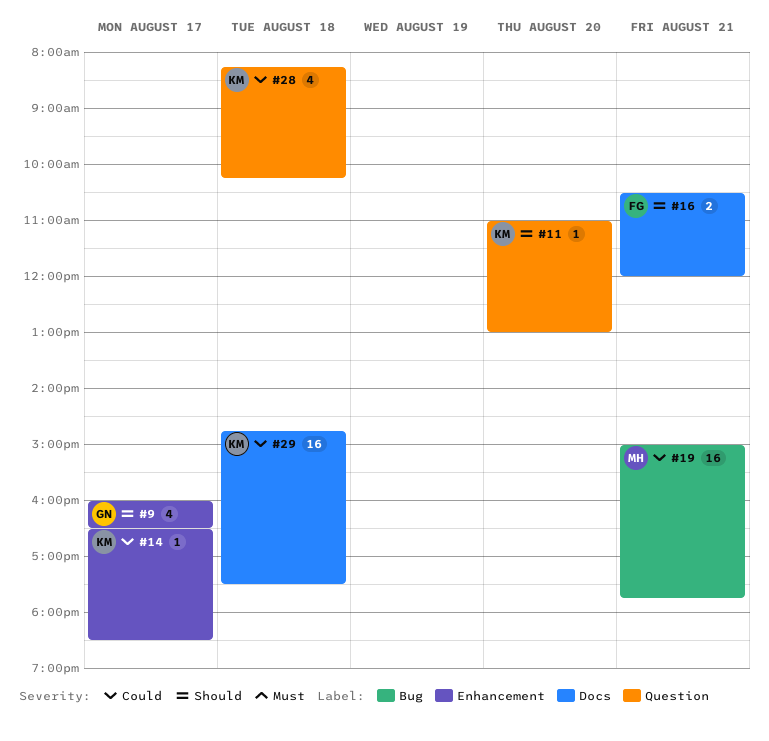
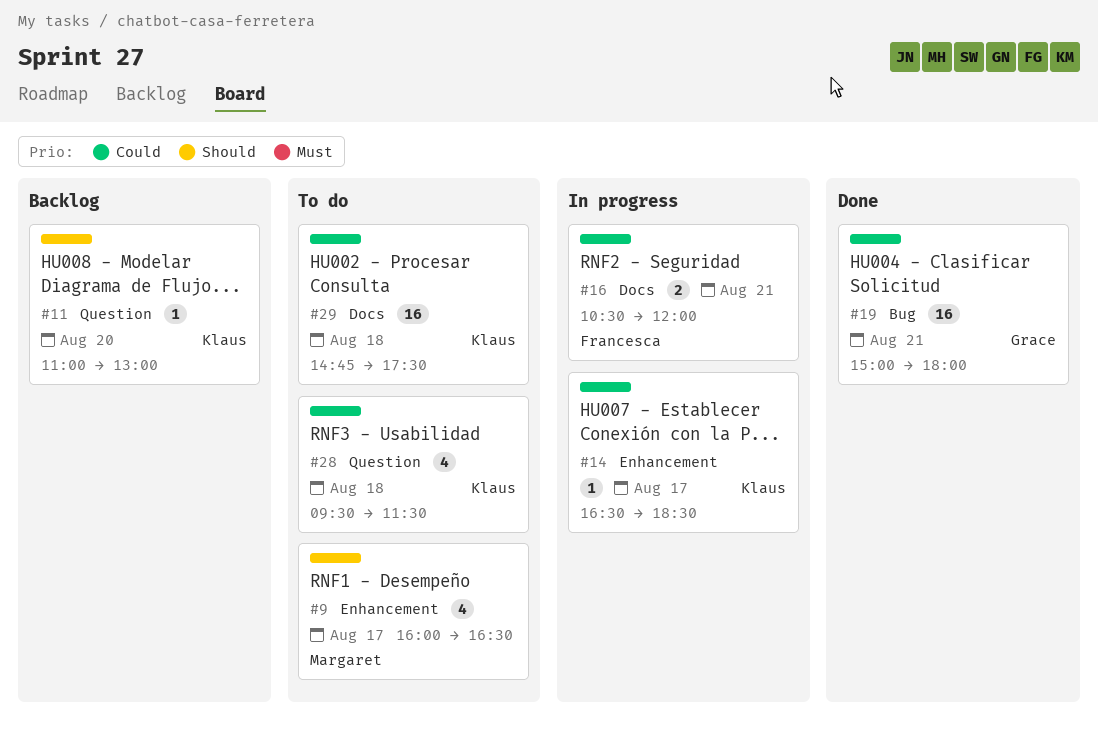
#9, owner: Grace -> Margaret
#16, priority: Should -> Could
#19, owner: Margaret -> Grace
#19, ends: 17:45 -> 18:00
#28, begins: 08:15 -> 09:30
#28, ends: 10:15 -> 11:30

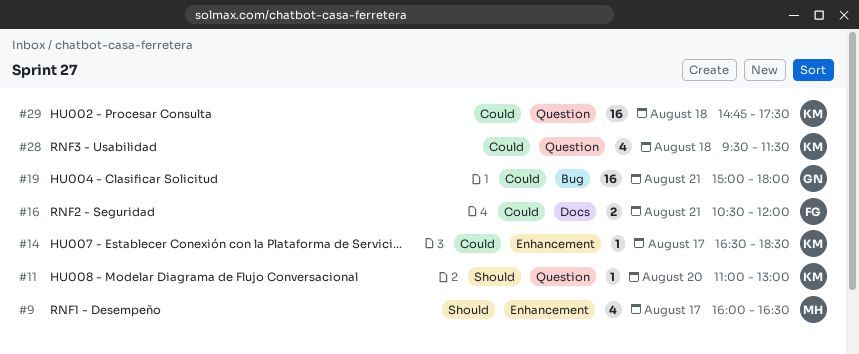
#29, label: Docs -> Question

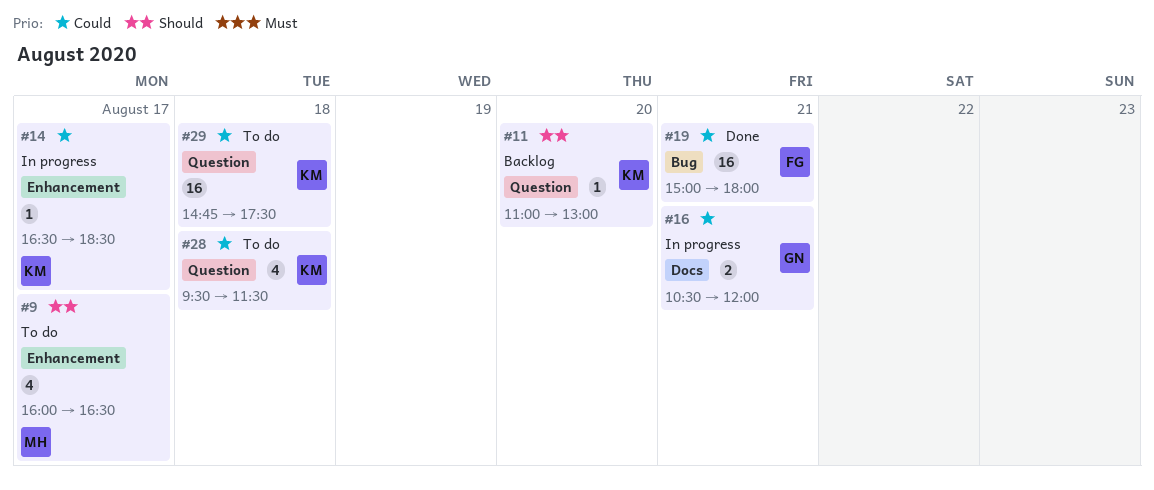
#16, owner: FG -> GN
#19, owner: GN -> FG

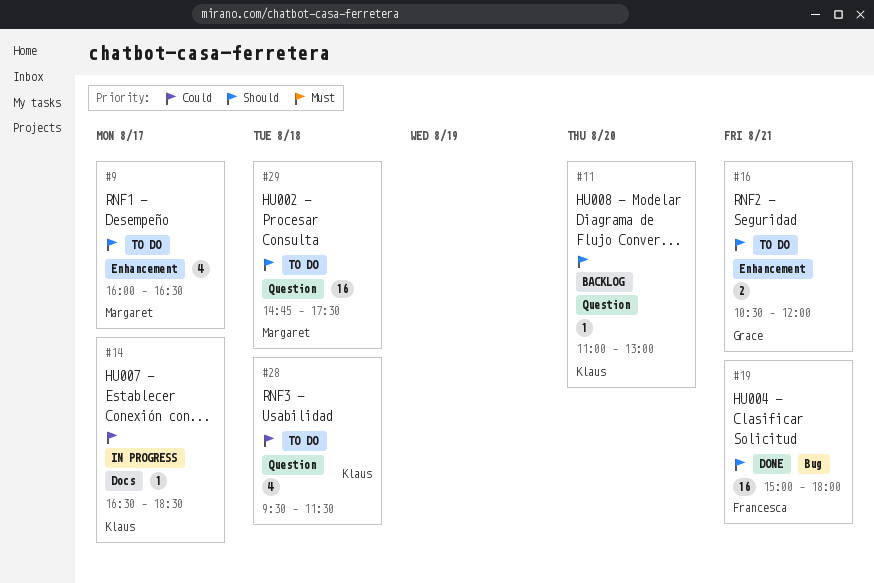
#14, label: Enhancement -> Docs
#16, status: In progress -> To do
#16, priority: Could -> Should
#16, label: Docs -> Enhancement
#19, priority: Could -> Should
#29, owner: Klaus -> Margaret
#29, priority: Could -> Should

